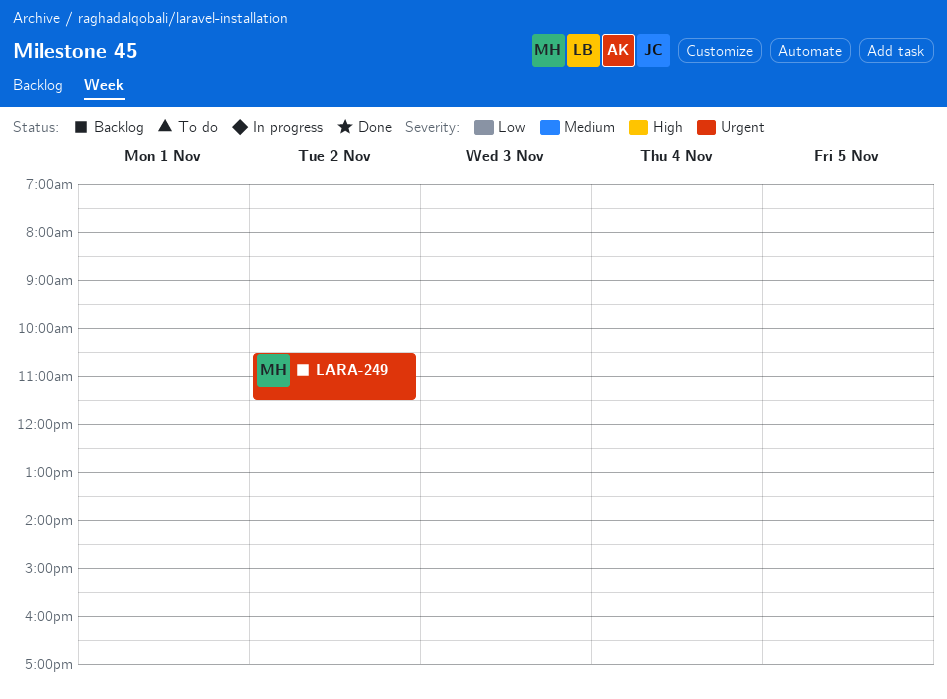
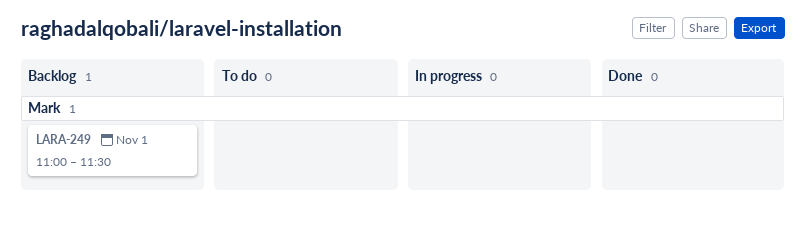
LARA-249, day: Nov 2 -> Nov 1
LARA-249, begins: 10:30 -> 11:00

